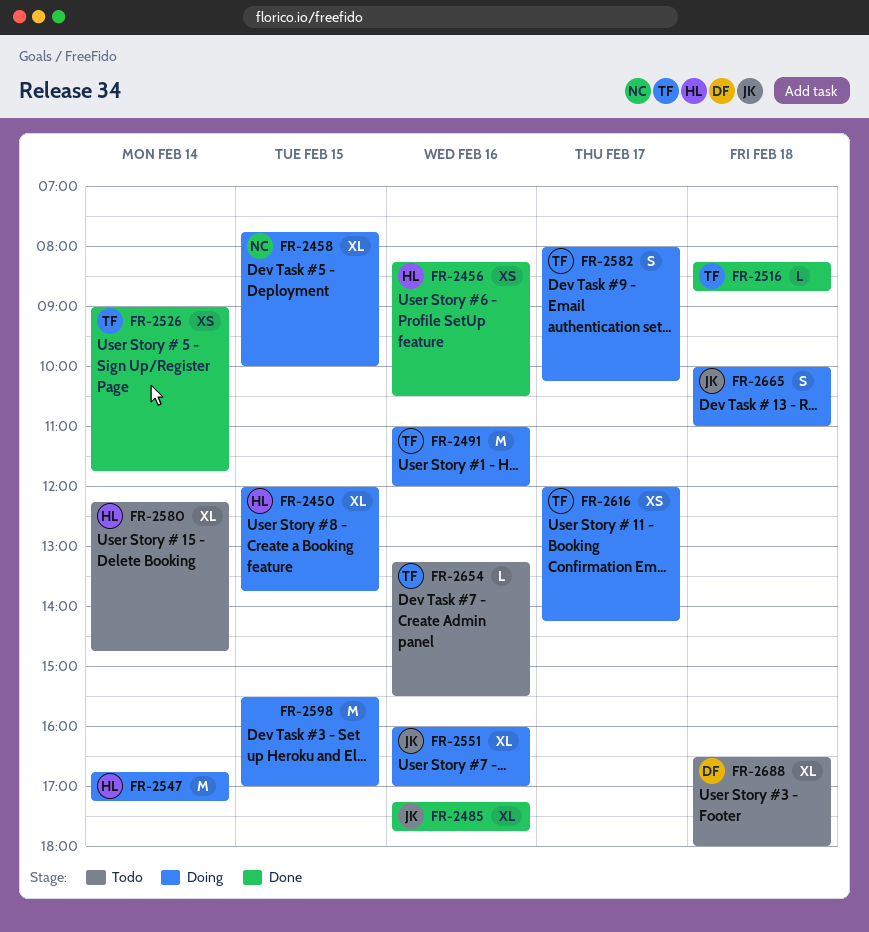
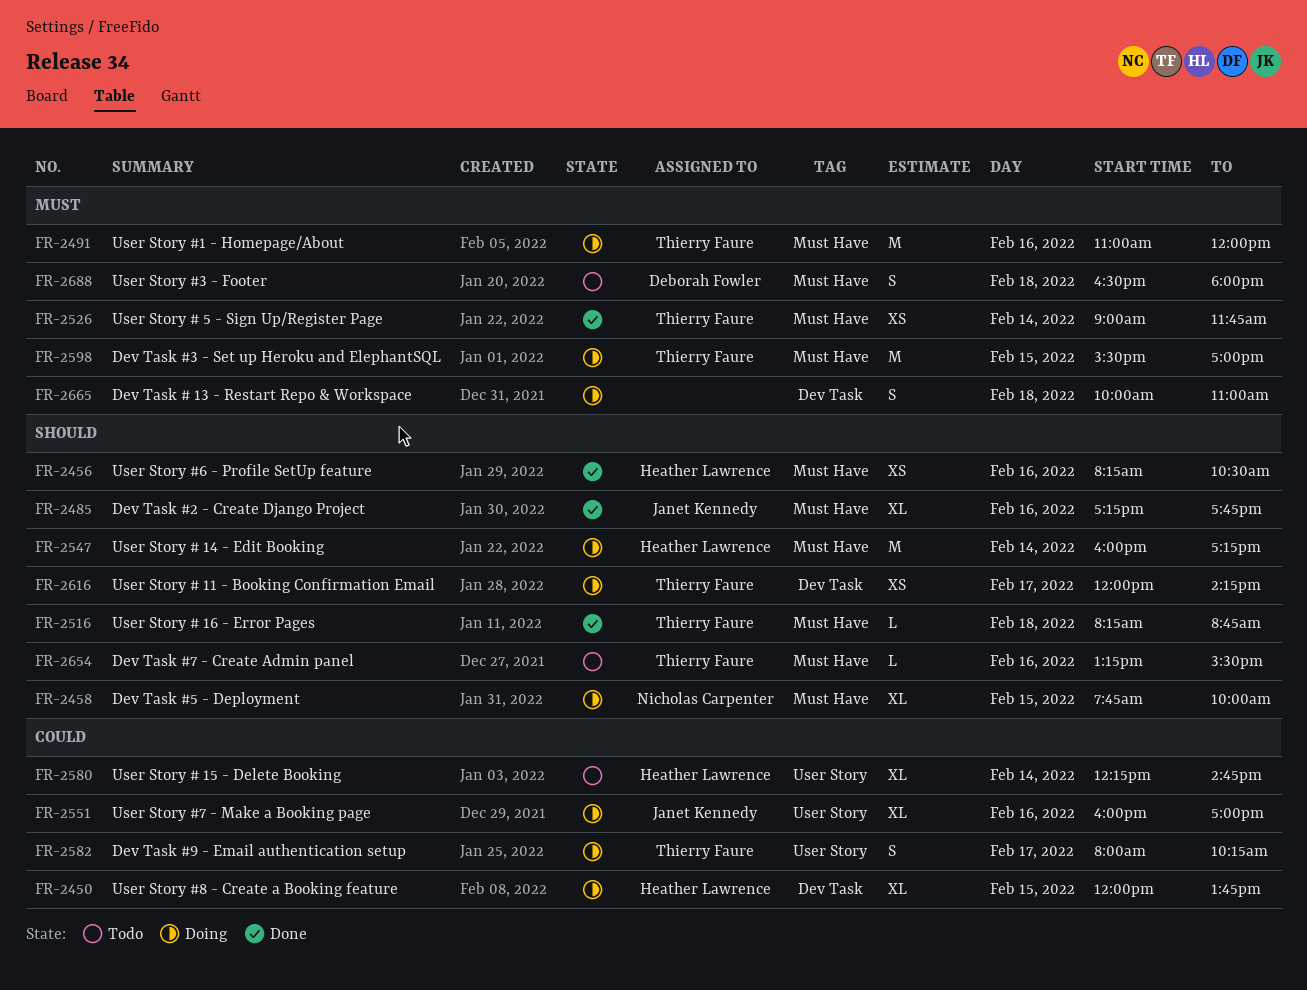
FR-2547, begins: 16:45 -> 16:00
FR-2598, owner: none -> Thierry Faure
FR-2665, owner: Janet Kennedy -> none
FR-2688, estimate: XL -> S

